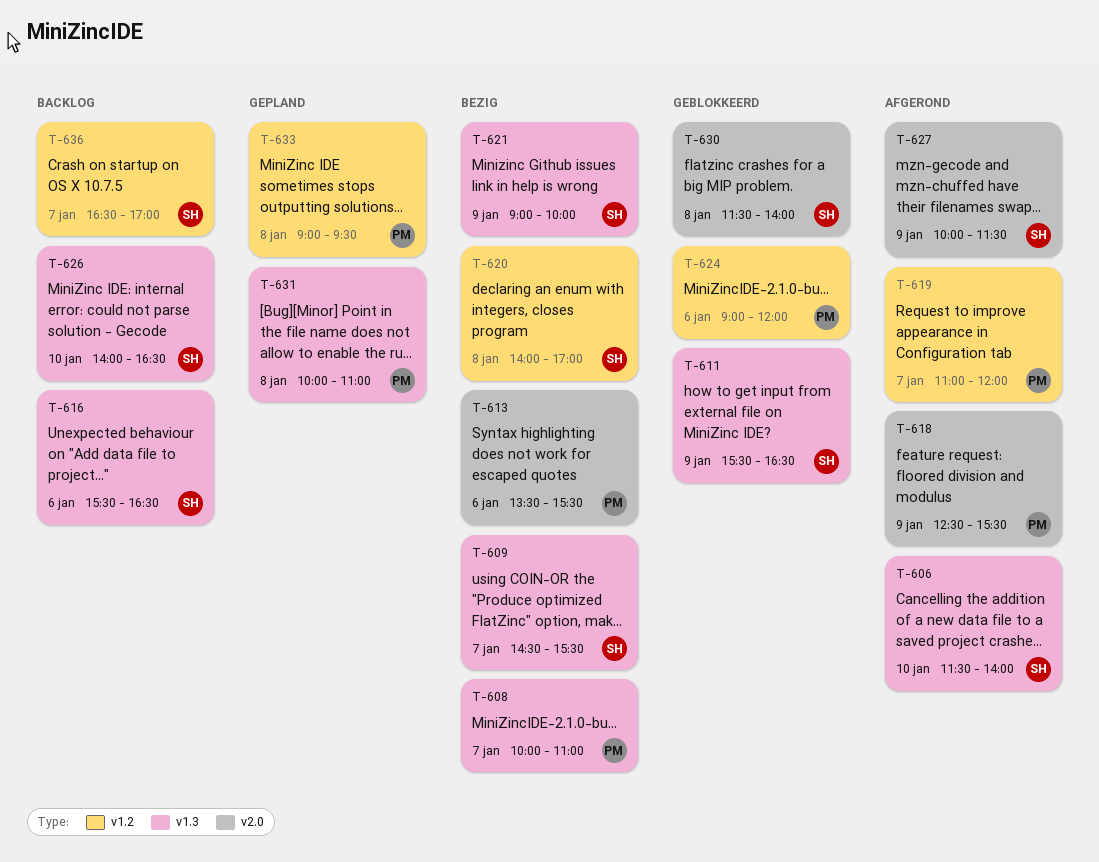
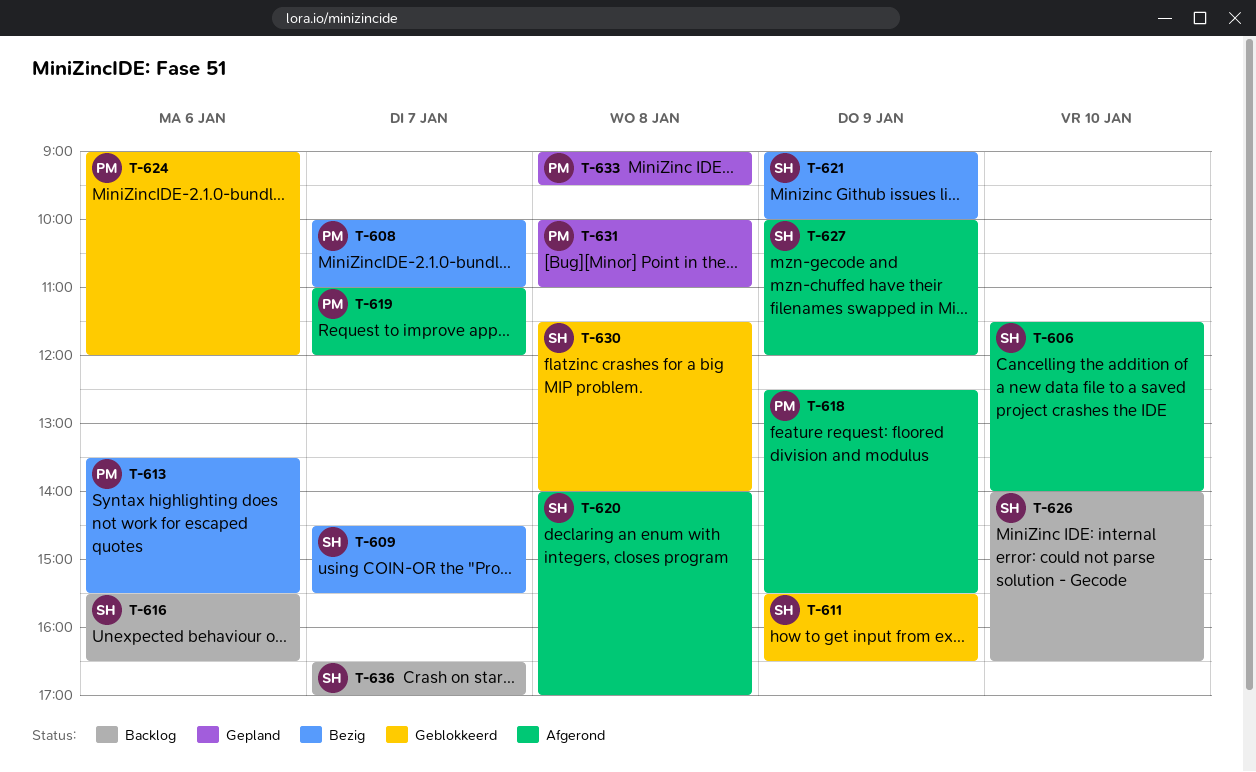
T-620, status: Bezig -> Afgerond
T-627, ends: 11:30 -> 12:00

